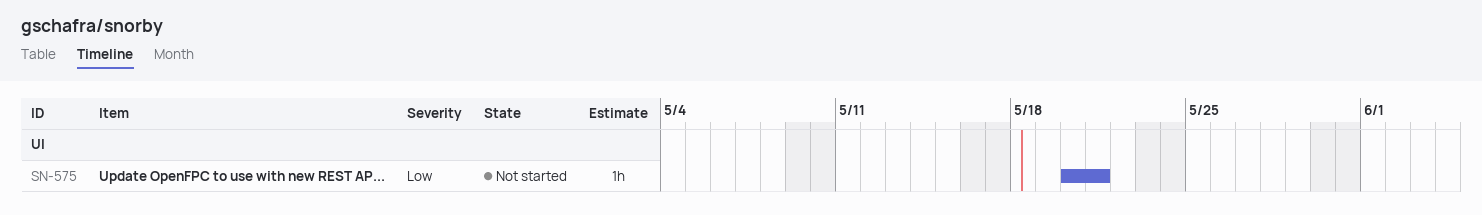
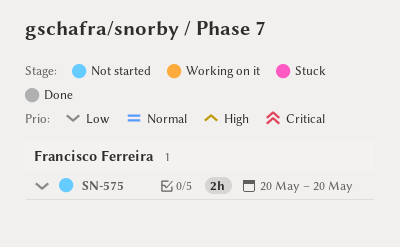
SN-575, estimate: 1h -> 2h
SN-575, due: May 21 -> May 20

